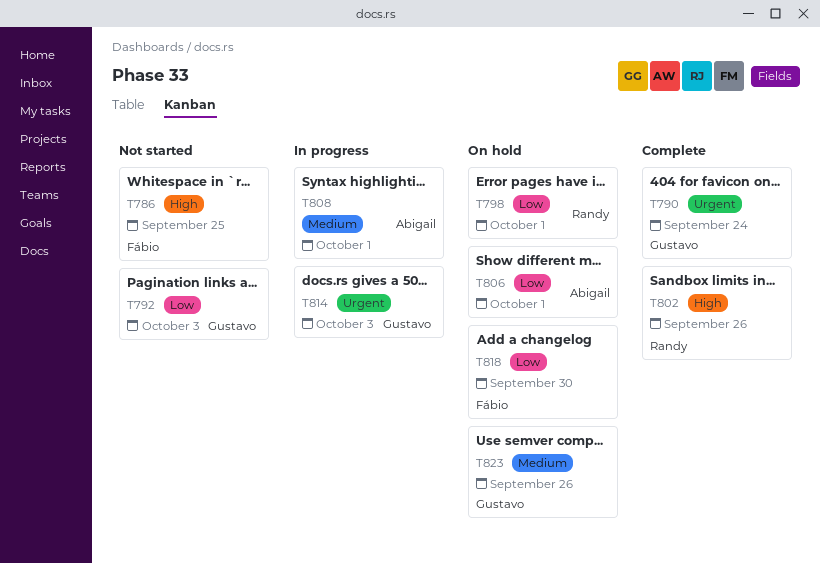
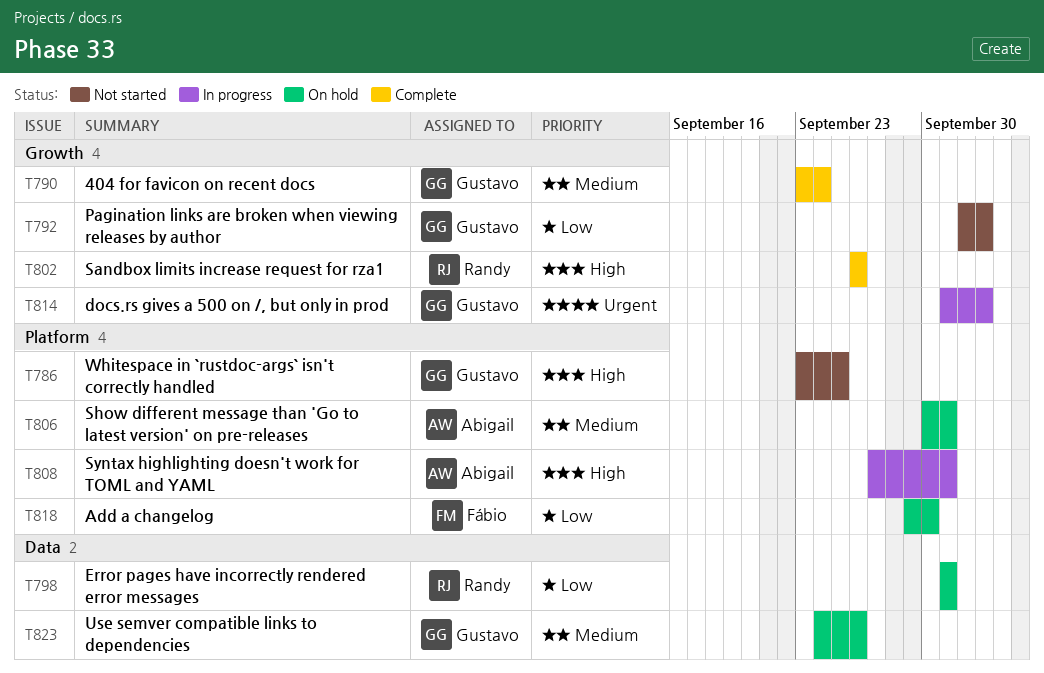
T786, owner: Fábio -> Gustavo
T790, priority: Urgent -> Medium
T806, priority: Low -> Medium
T808, priority: Medium -> High

